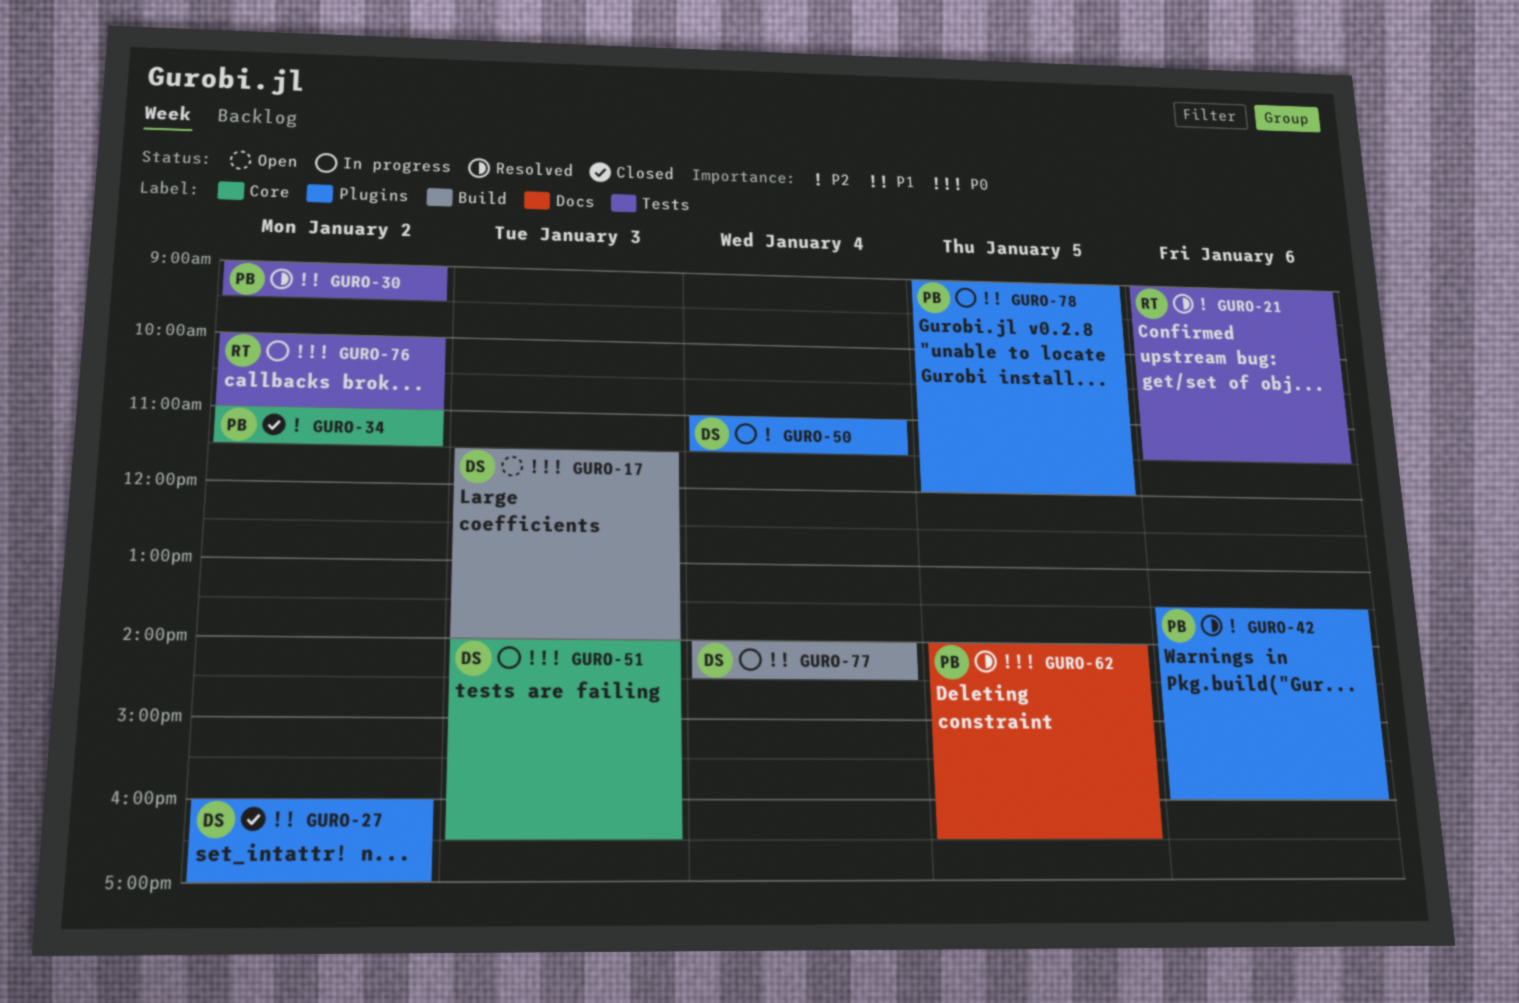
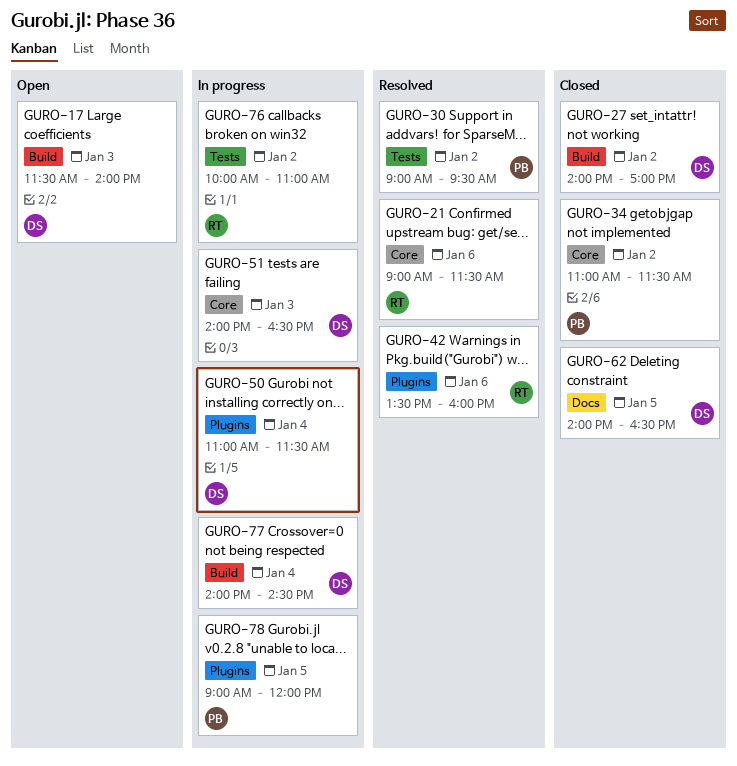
GURO-21, label: Tests -> Core
GURO-27, label: Plugins -> Build
GURO-27, begins: 16:00 -> 14:00
GURO-42, owner: PB -> RT
GURO-62, status: Resolved -> Closed
GURO-62, owner: PB -> DS

